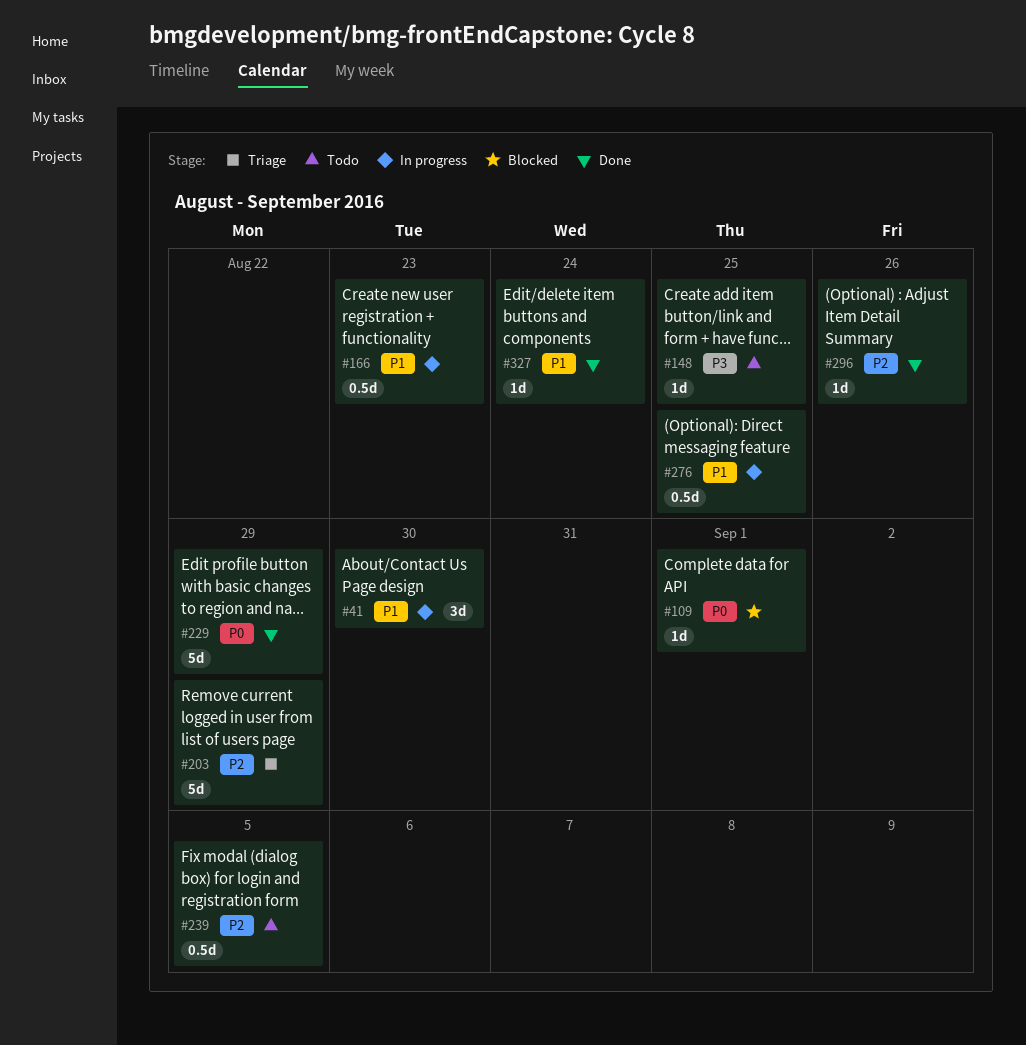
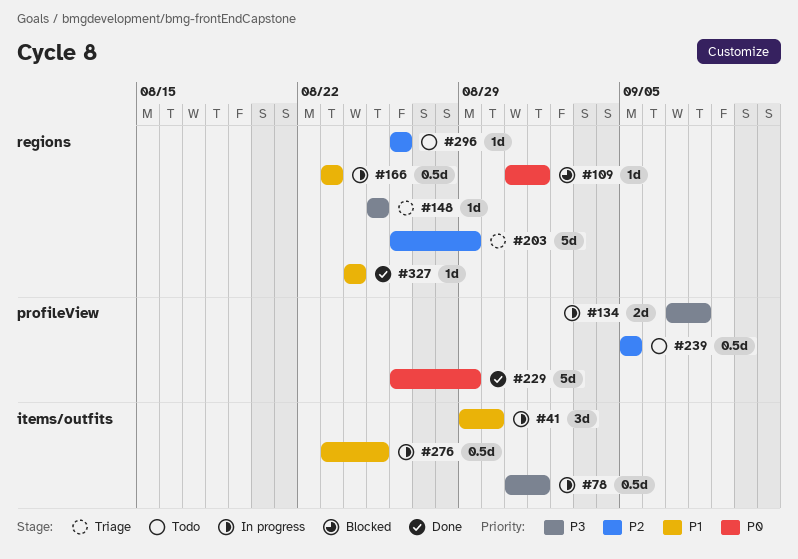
#78: none -> present
#134: none -> present
#148, status: Todo -> Triage
#296, status: Done -> Todo

